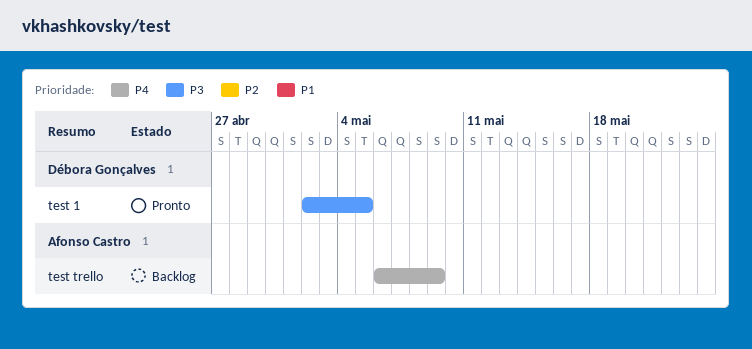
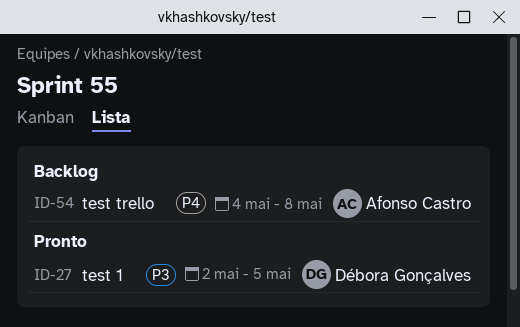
test trello, start: May 6 -> May 4
test trello, due: May 9 -> May 8

